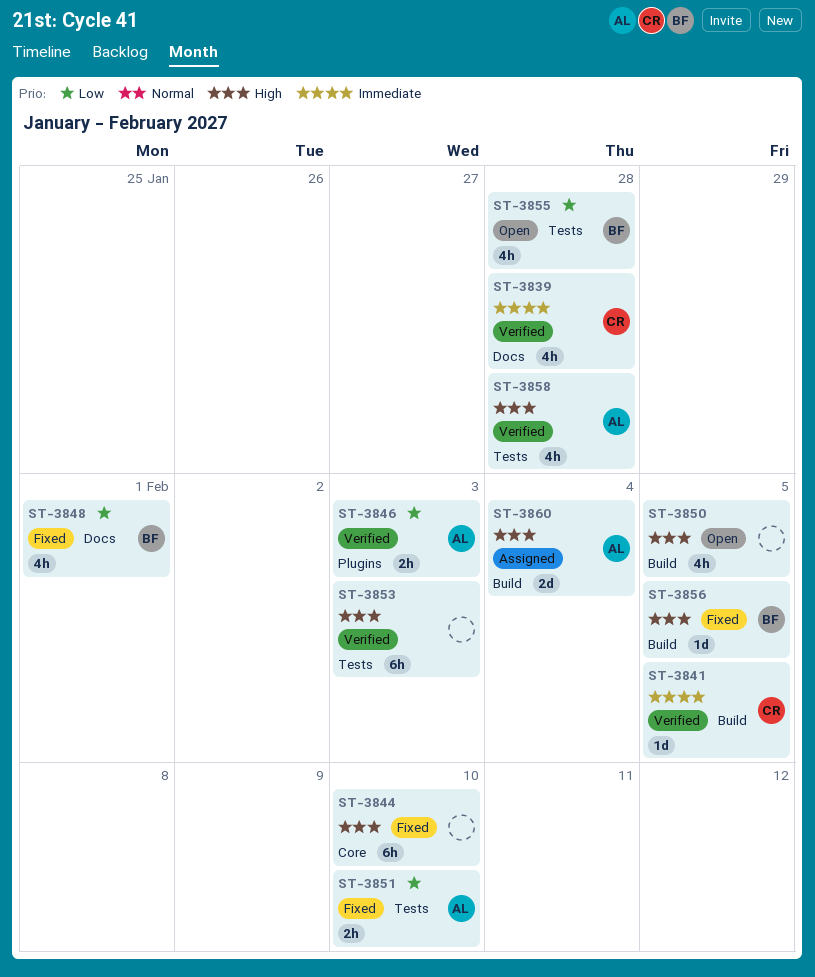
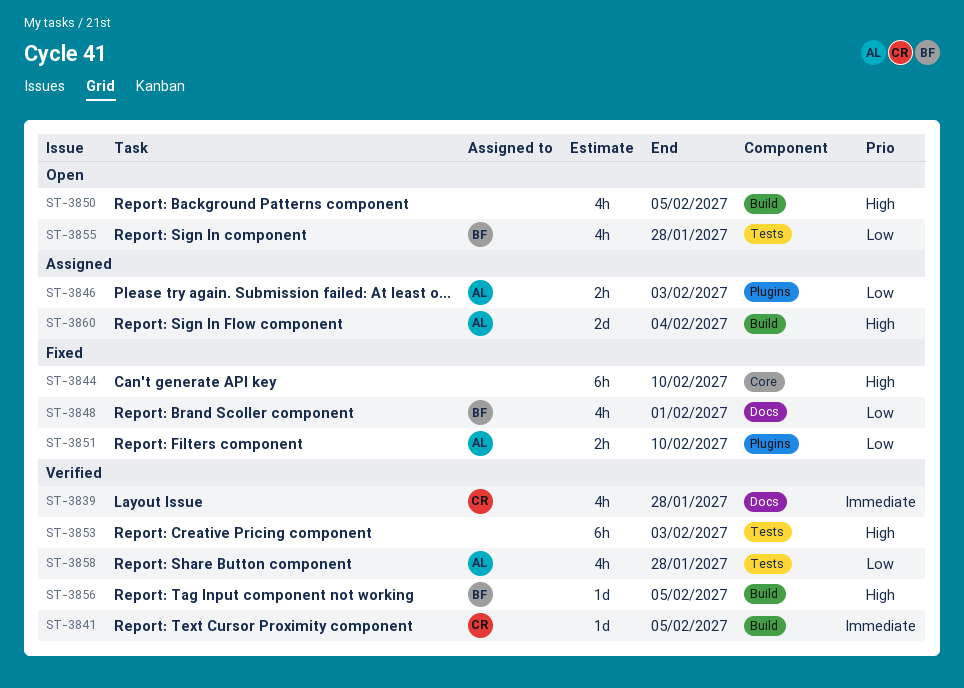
ST-3846, status: Verified -> Assigned
ST-3851, label: Tests -> Plugins
ST-3856, status: Fixed -> Verified
ST-3858, priority: High -> Low

